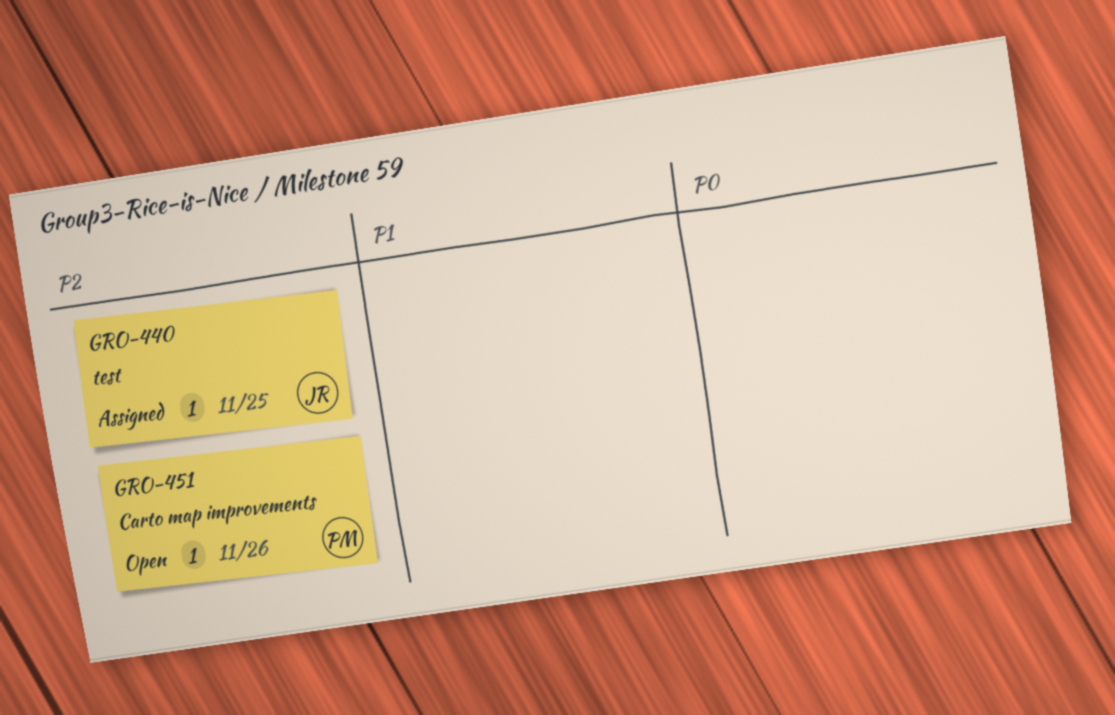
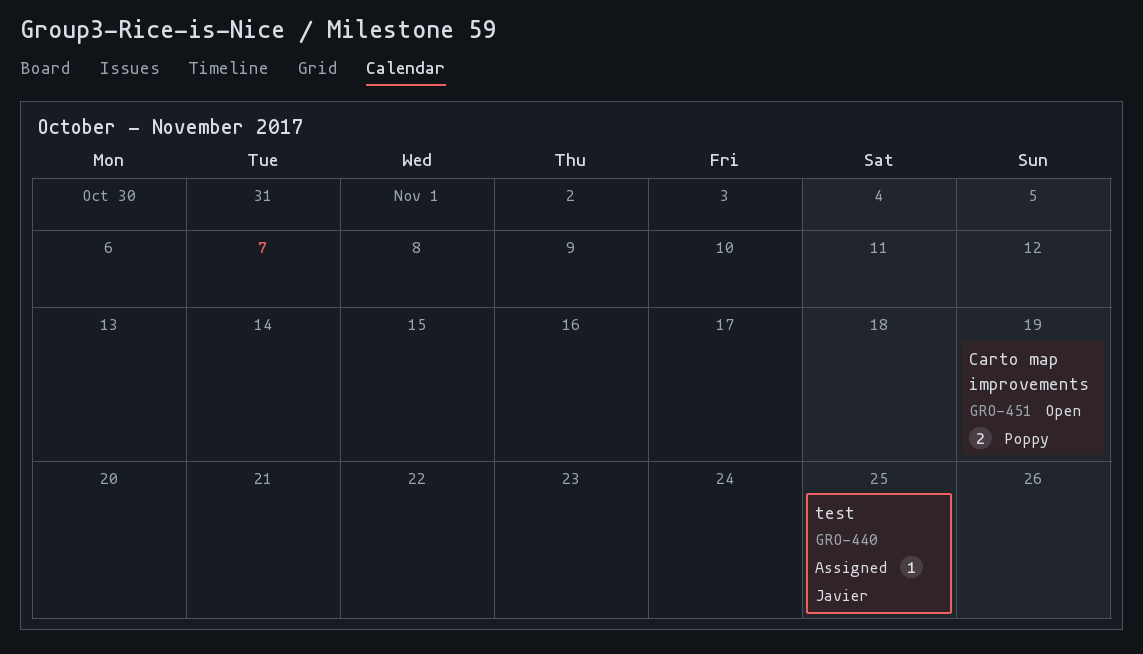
GRO-451, estimate: 1 -> 2
GRO-451, due: Nov 26 -> Nov 19

